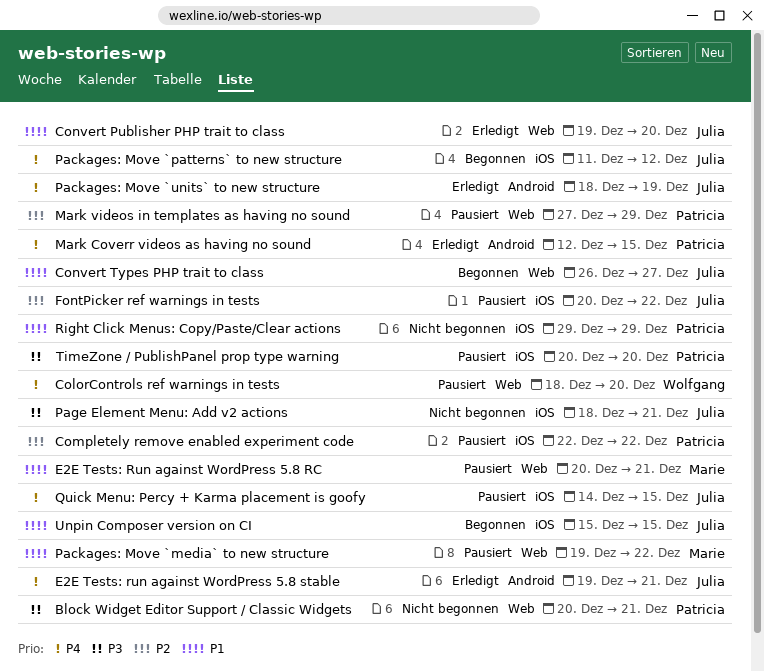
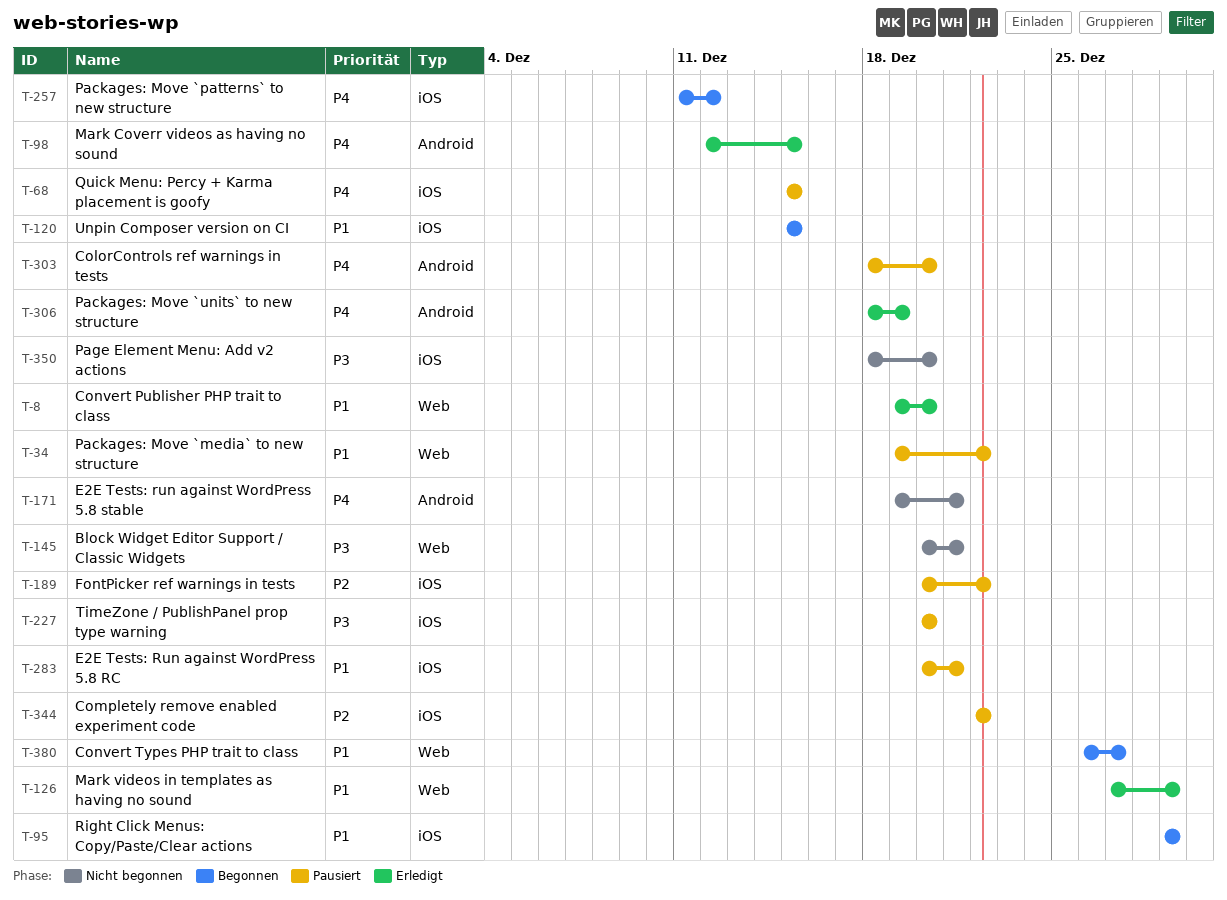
ColorControls ref warnings in tests, label: Web -> Android
E2E Tests: Run against WordPress 5.8 RC, label: Web -> iOS
E2E Tests: run against WordPress 5.8 stable, status: Erledigt -> Nicht begonnen
Mark videos in templates as having no sound, status: Pausiert -> Erledigt
Mark videos in templates as having no sound, priority: P2 -> P1
Page Element Menu: Add v2 actions, due: Dec 21 -> Dec 20
Quick Menu: Percy + Karma placement is goofy, start: Dec 14 -> Dec 15
Right Click Menus: Copy/Paste/Clear actions, status: Nicht begonnen -> Begonnen

